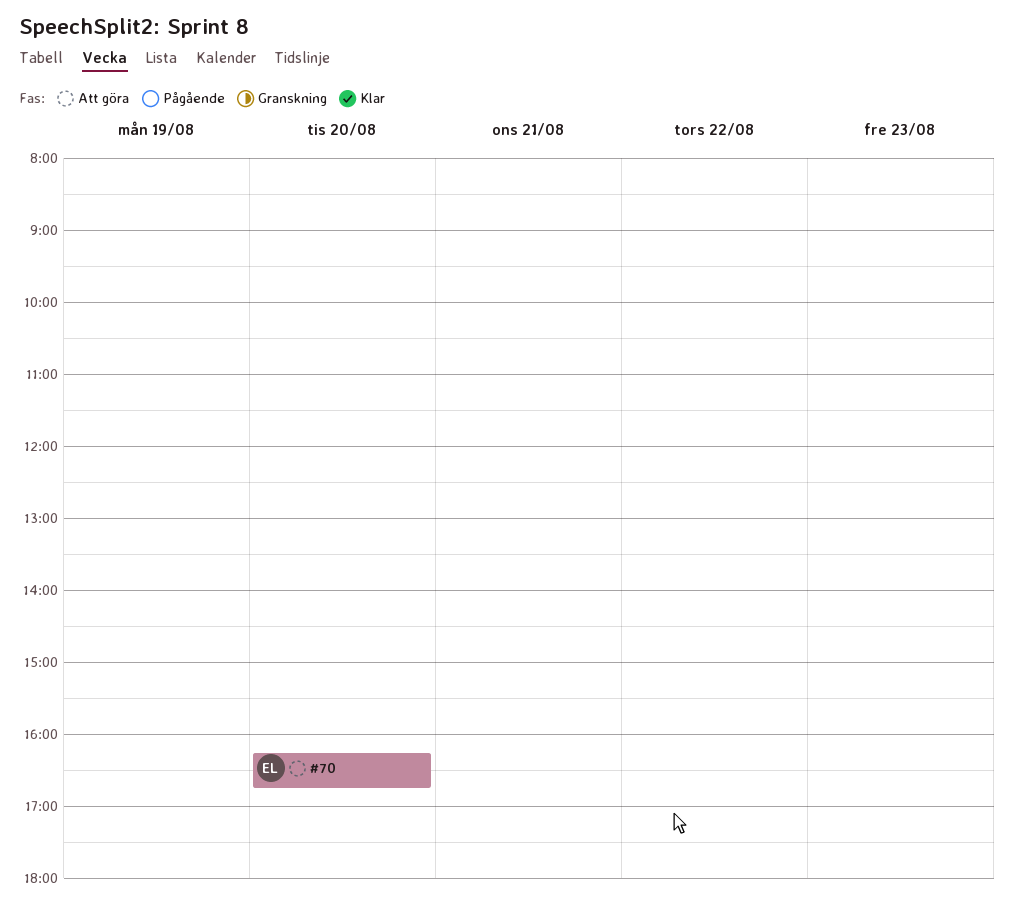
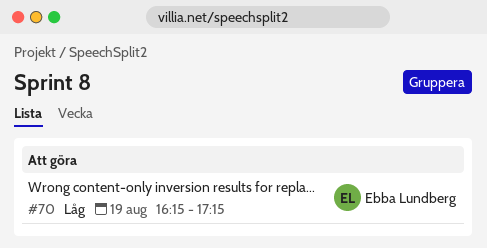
#70, day: Aug 20 -> Aug 19
#70, ends: 16:45 -> 17:15

